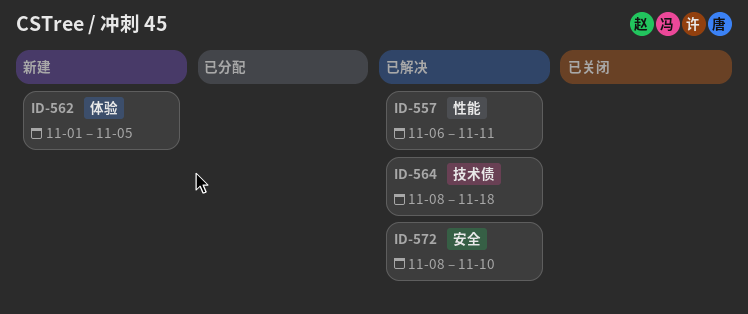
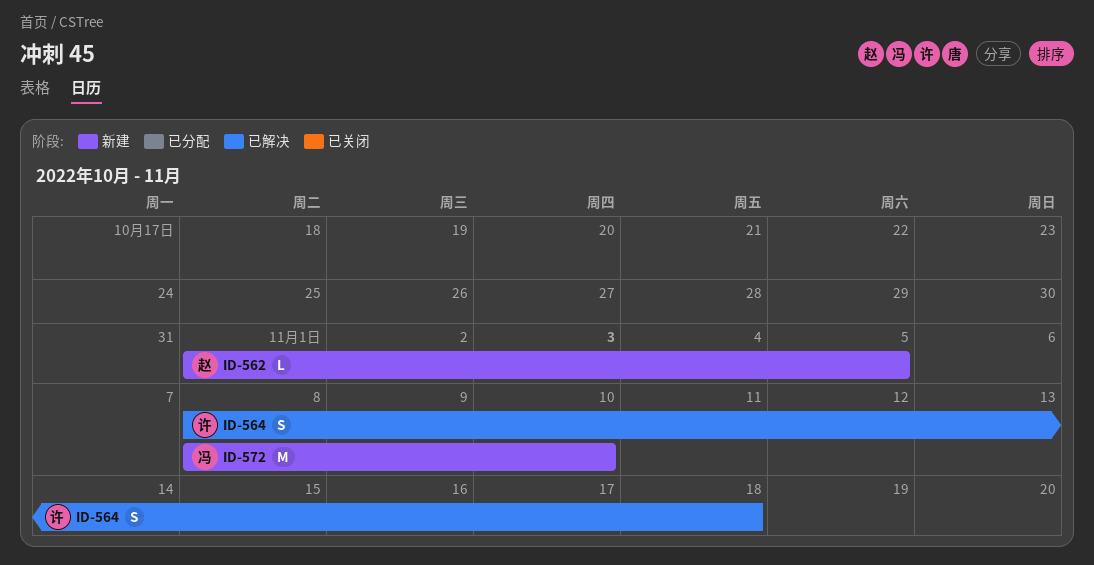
ID-557: present -> none
ID-572, status: 已解决 -> 新建

